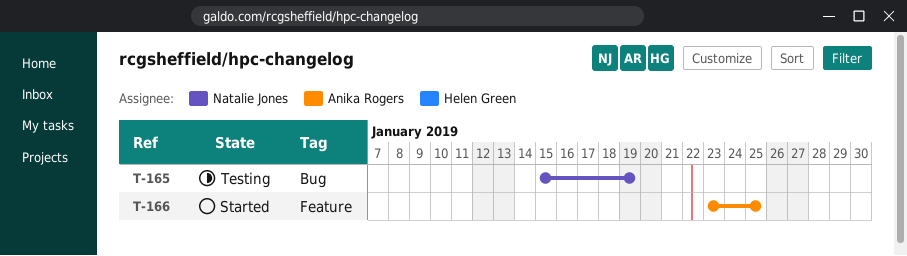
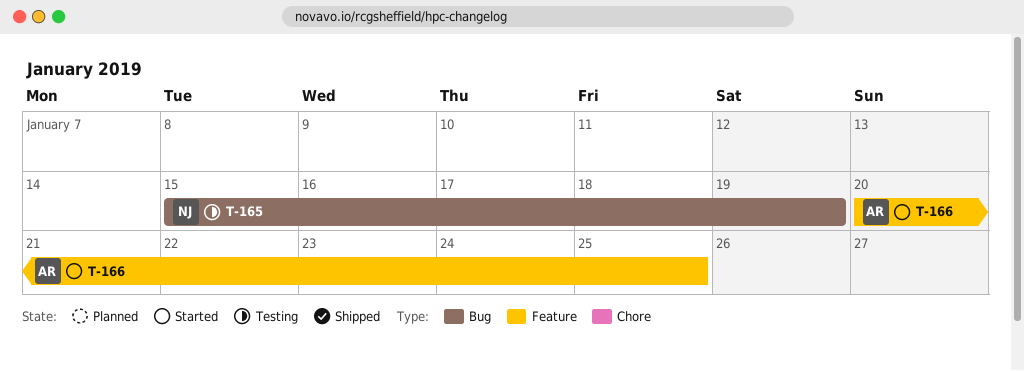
T-166, start: Jan 23 -> Jan 20

